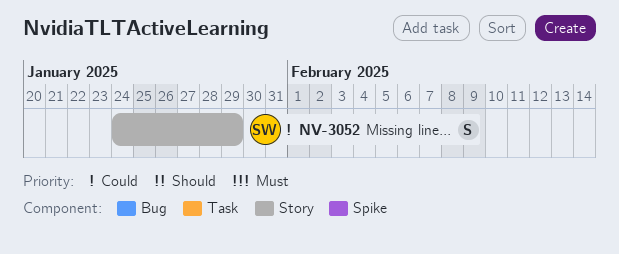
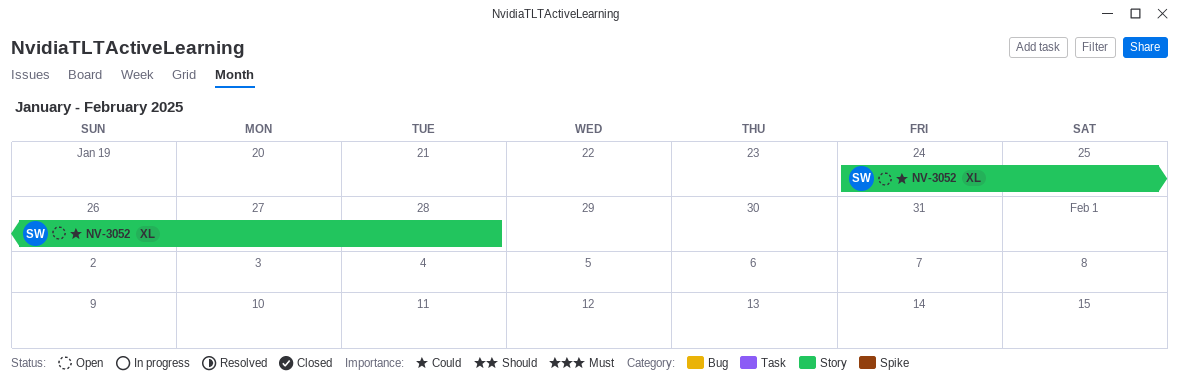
NV-3052, estimate: S -> XL
NV-3052, due: Jan 29 -> Jan 28

